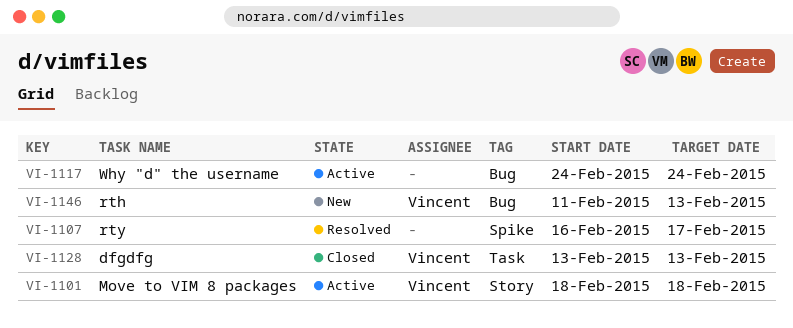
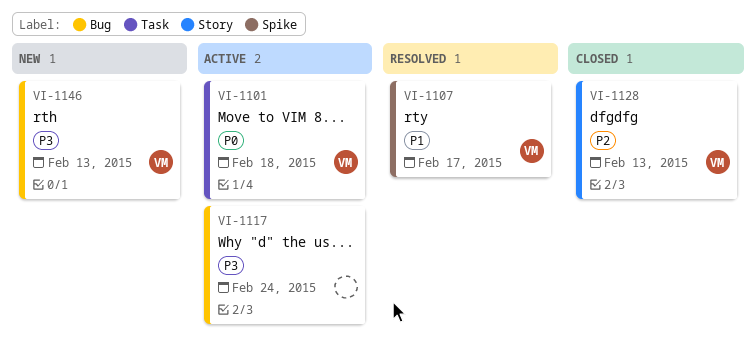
VI-1101, label: Story -> Task
VI-1107, owner: none -> Vincent
VI-1128, label: Task -> Story

